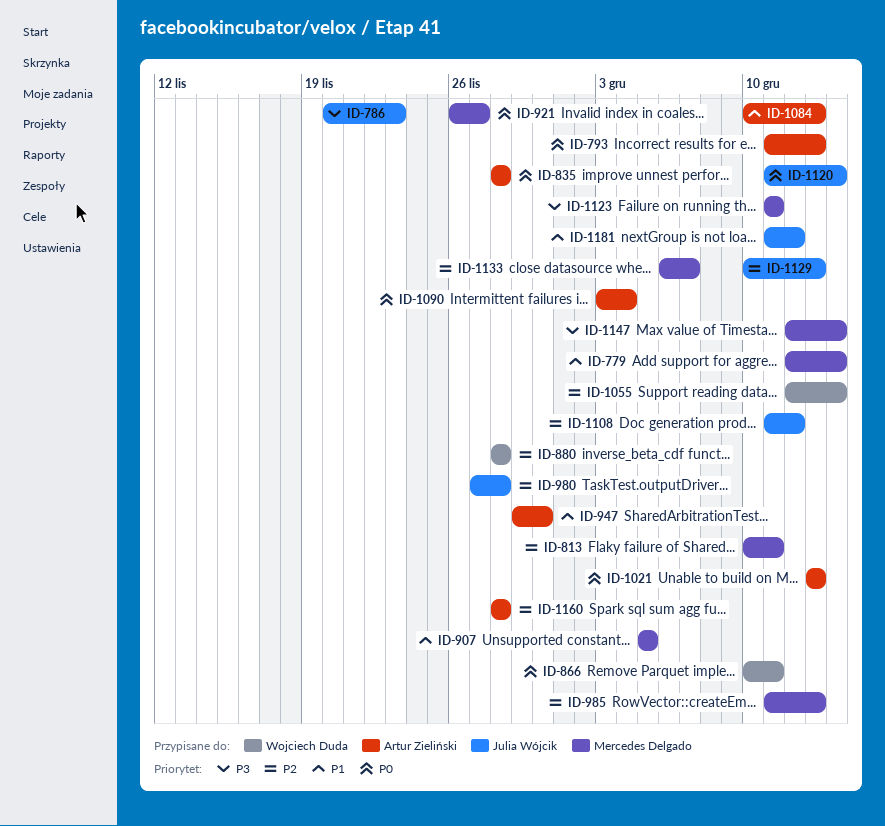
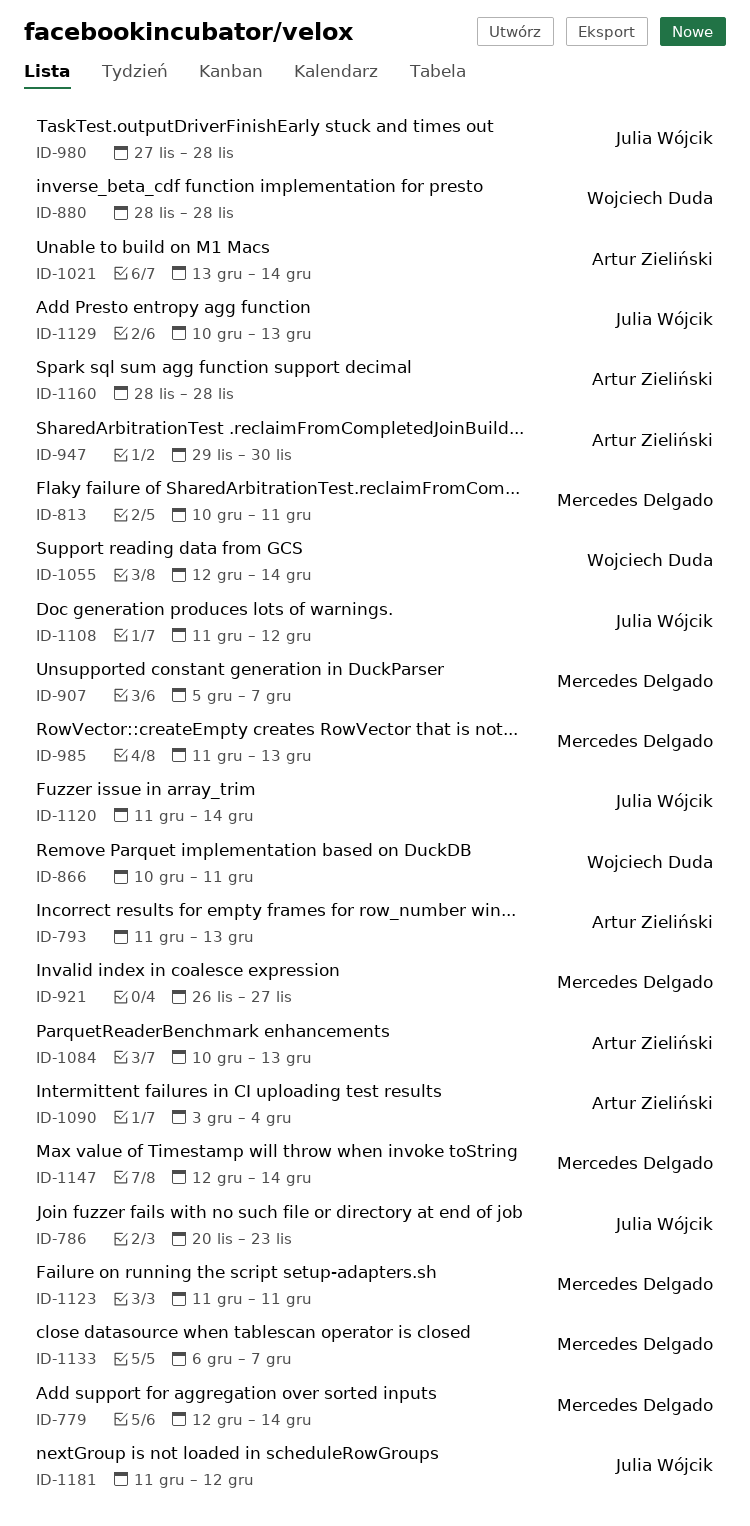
ID-835: present -> none
ID-907, due: Dec 5 -> Dec 7
ID-1021, due: Dec 13 -> Dec 14

